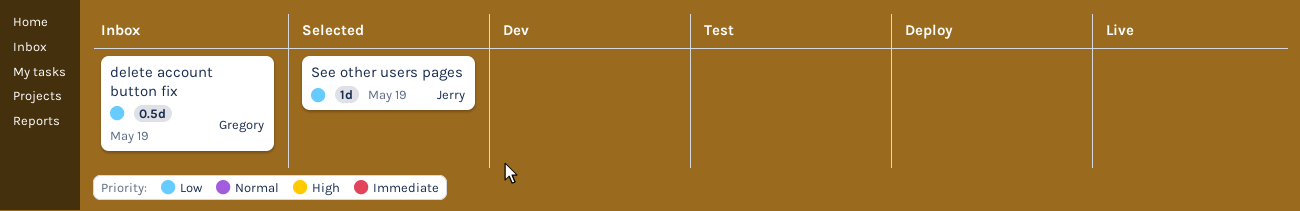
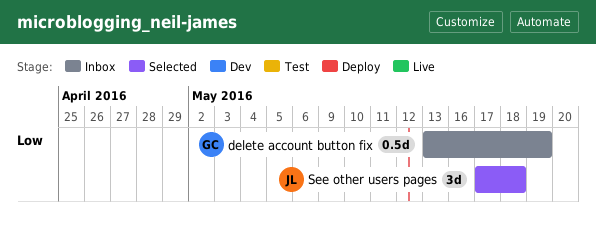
See other users pages, estimate: 1d -> 3d
See other users pages, due: May 19 -> May 18

